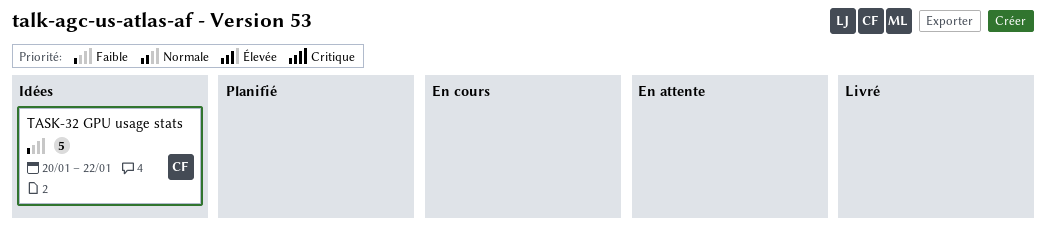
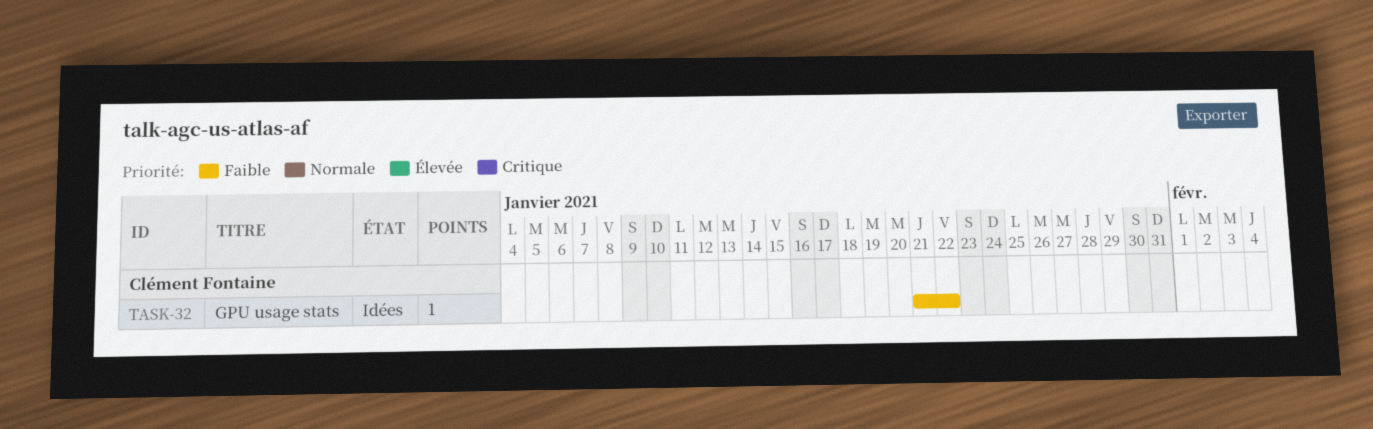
TASK-32, estimate: 5 -> 1
TASK-32, start: Jan 20 -> Jan 21

